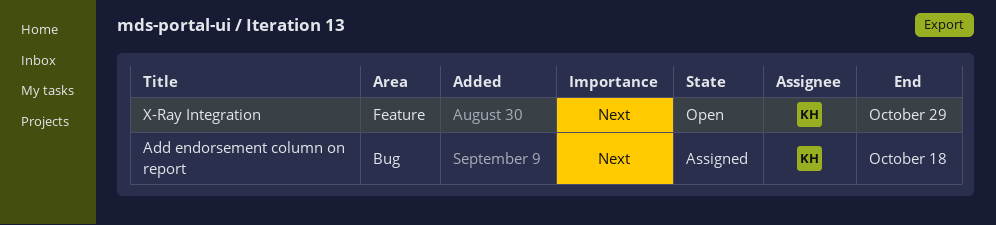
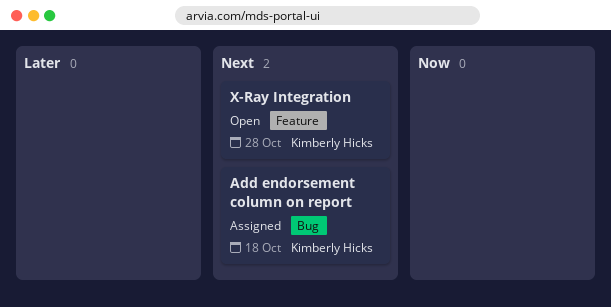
X-Ray Integration, due: Oct 29 -> Oct 28

